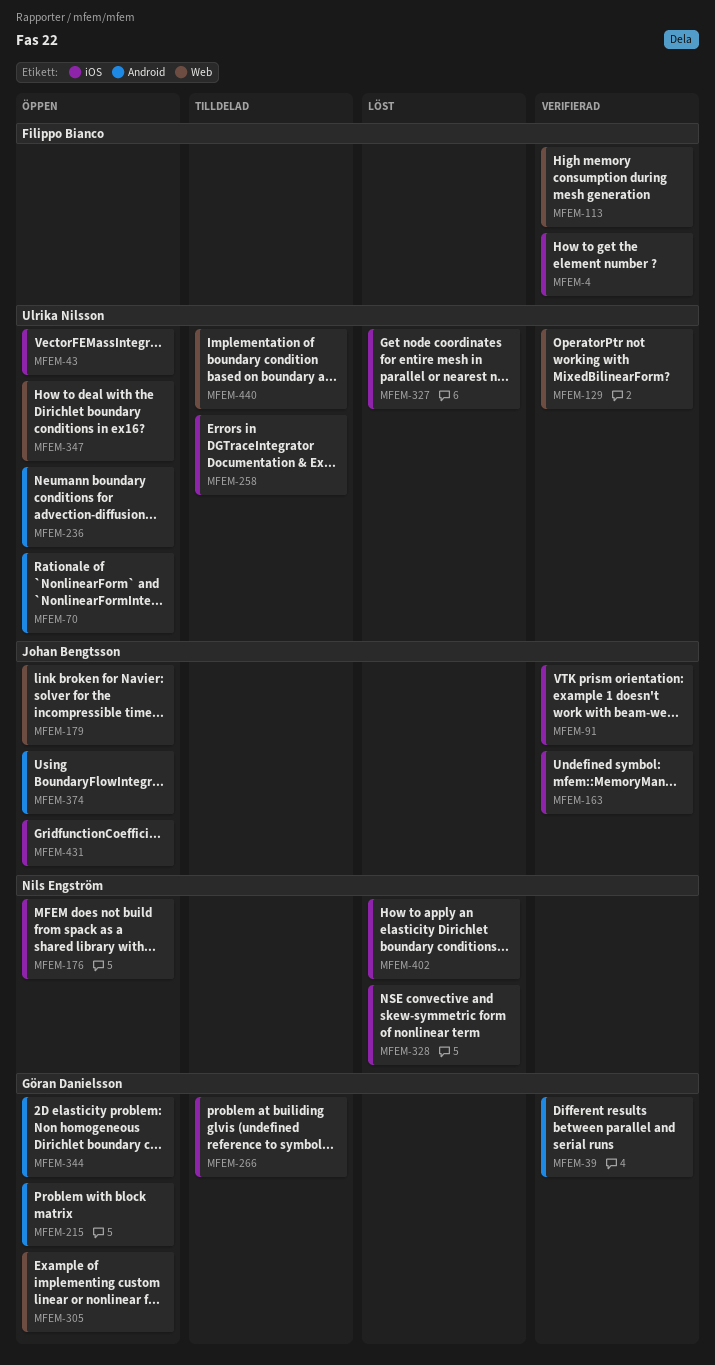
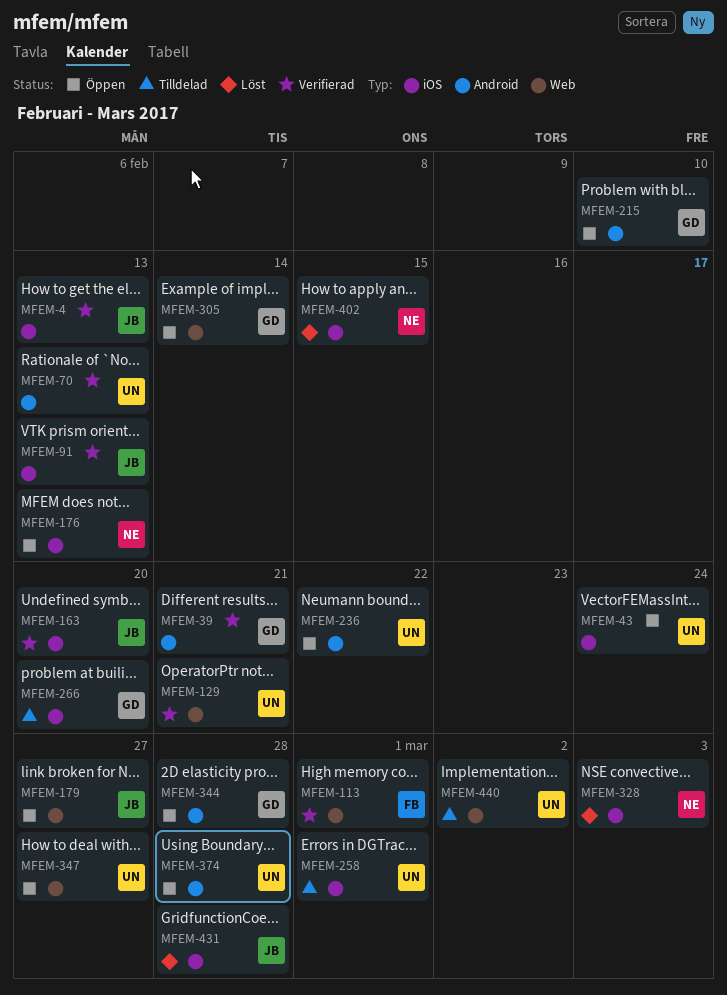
MFEM-4, owner: Filippo Bianco -> Johan Bengtsson
MFEM-70, status: Öppen -> Verifierad
MFEM-327: present -> none
MFEM-374, owner: Johan Bengtsson -> Ulrika Nilsson
MFEM-431, status: Öppen -> Löst

